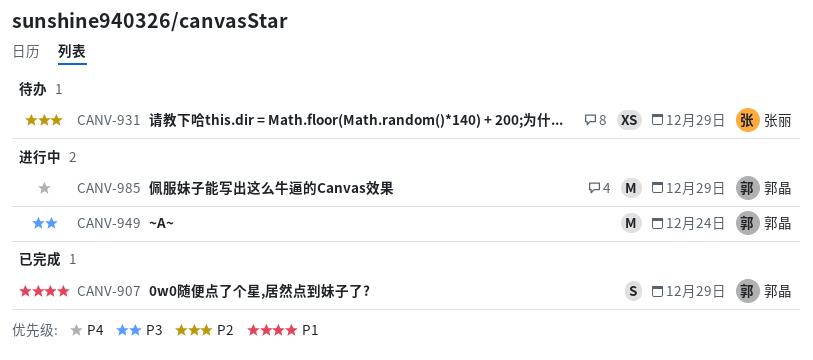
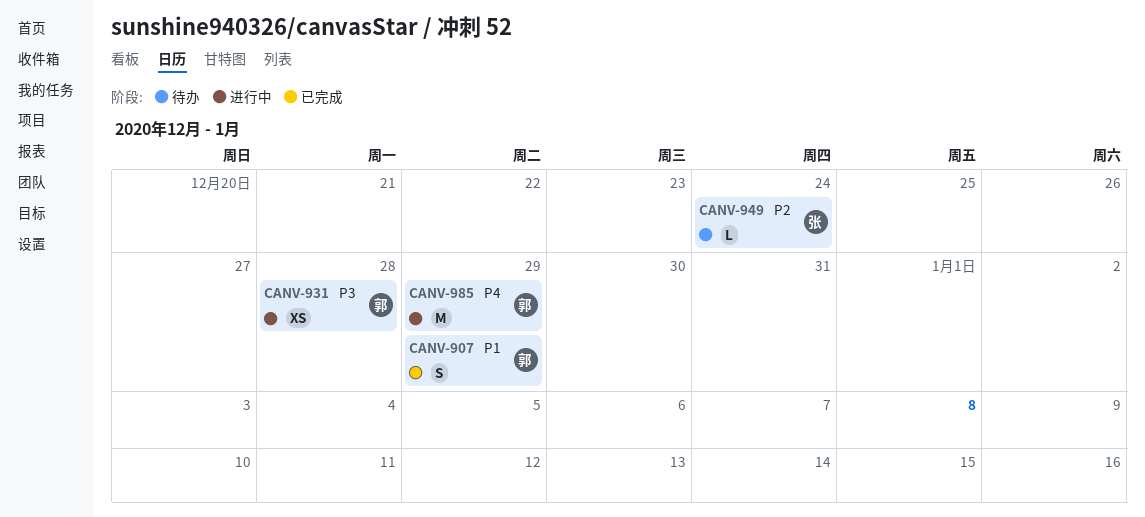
CANV-931, status: 待办 -> 进行中
CANV-931, owner: 张丽 -> 郭晶
CANV-931, priority: P2 -> P3
CANV-931, due: Dec 29 -> Dec 28
CANV-949, status: 进行中 -> 待办
CANV-949, owner: 郭晶 -> 张丽
CANV-949, priority: P3 -> P2
CANV-949, estimate: M -> L

